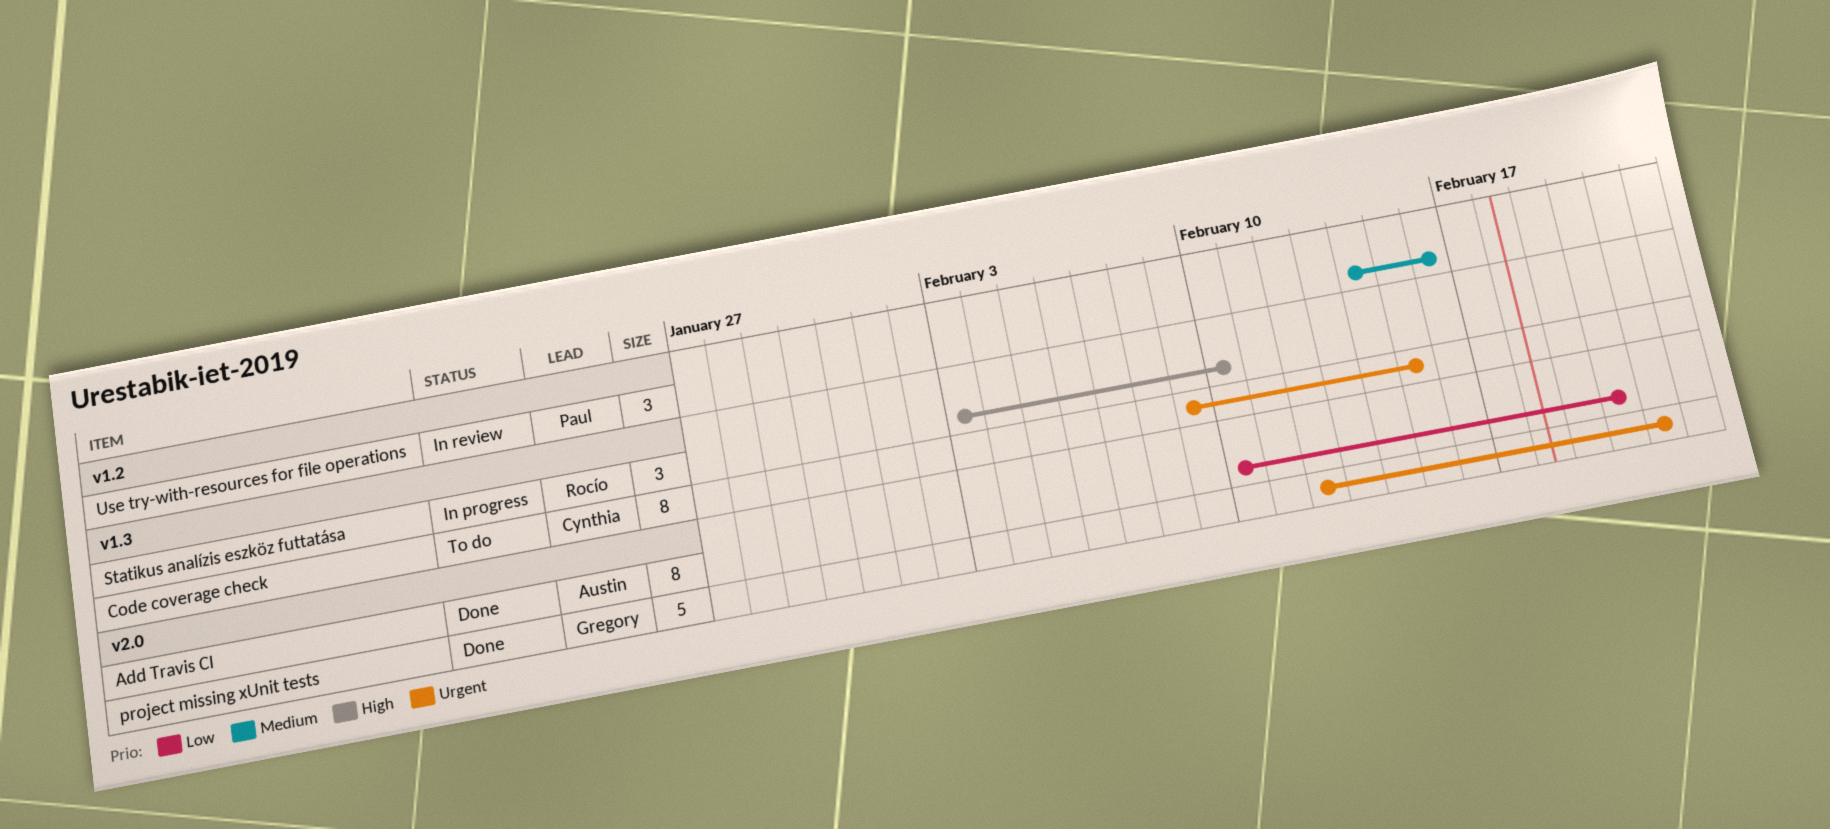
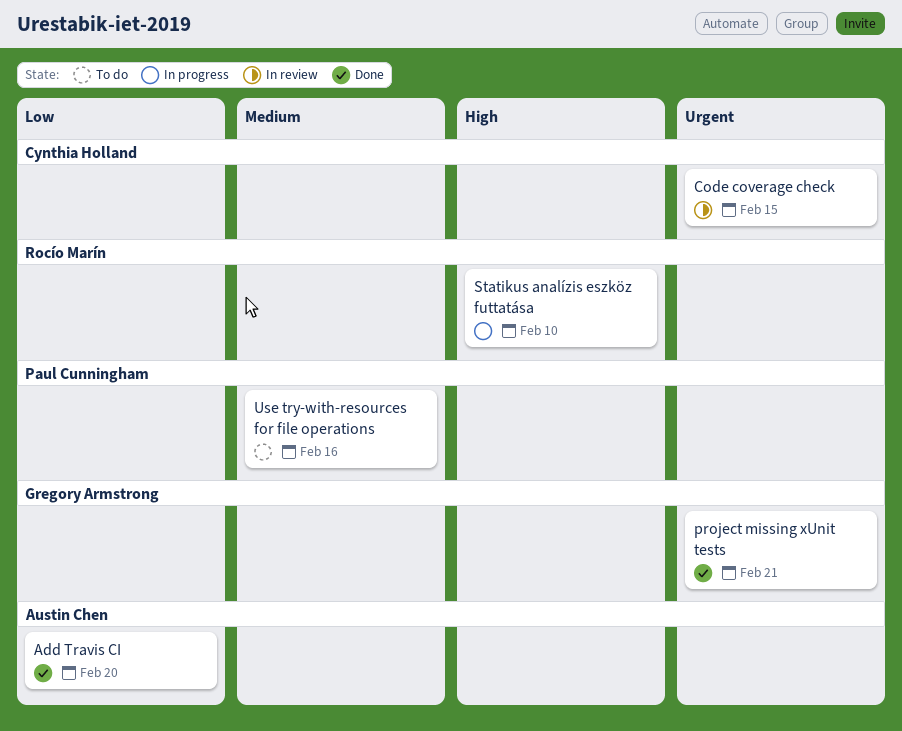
Code coverage check, status: To do -> In review
Use try-with-resources for file operations, status: In review -> To do

